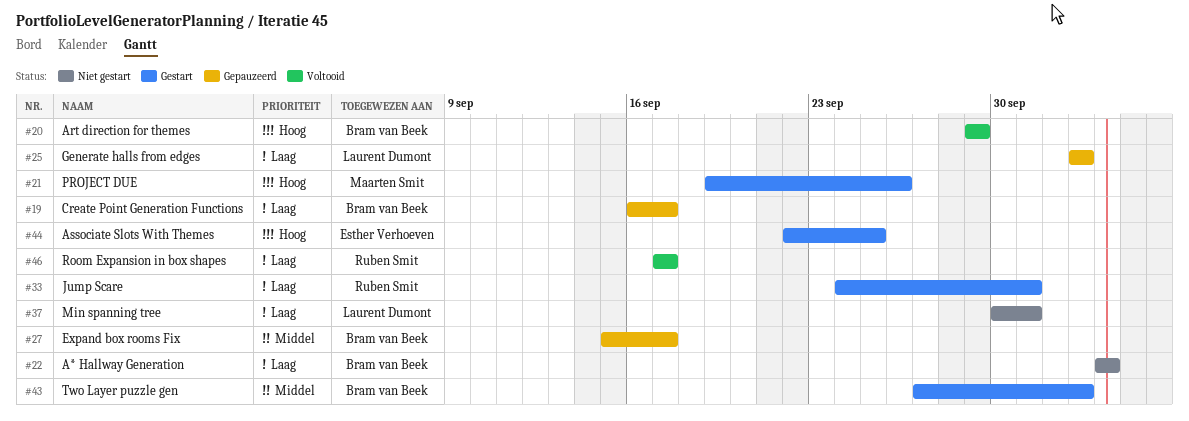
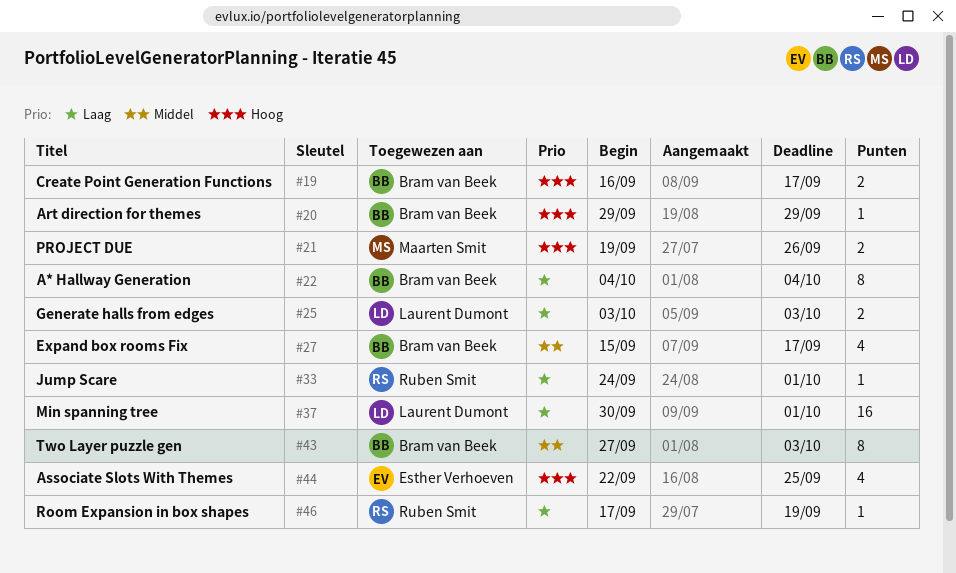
#19, priority: Laag -> Hoog
#46, due: Sep 17 -> Sep 19

